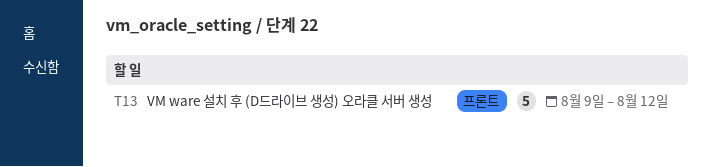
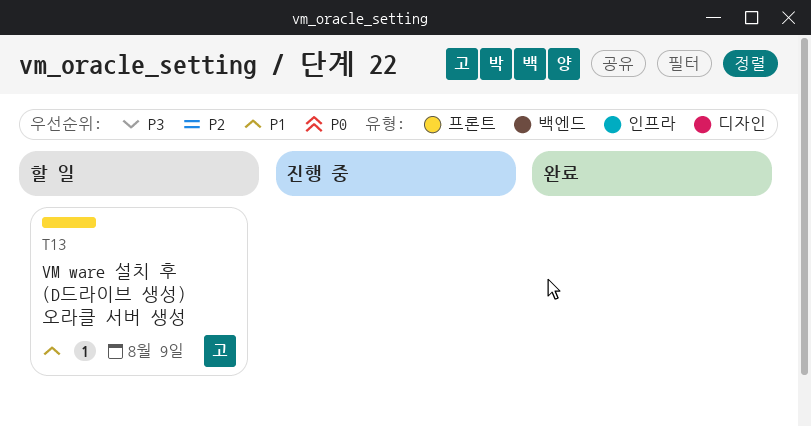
T13, estimate: 5 -> 1
T13, due: Aug 12 -> Aug 9

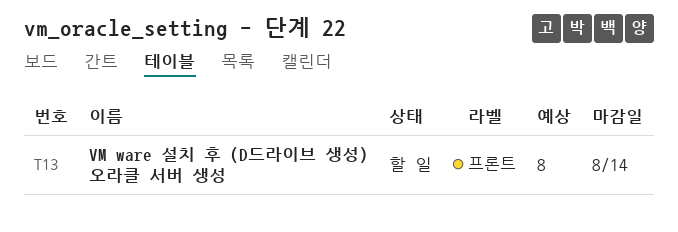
T13, estimate: 1 -> 8
T13, due: Aug 9 -> Aug 14

